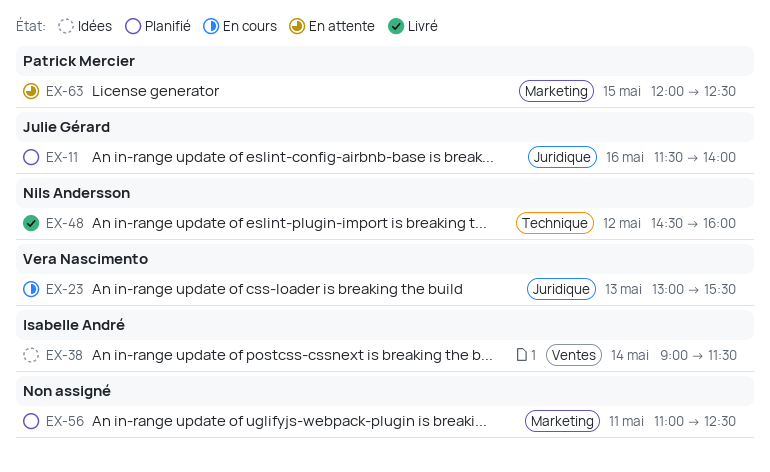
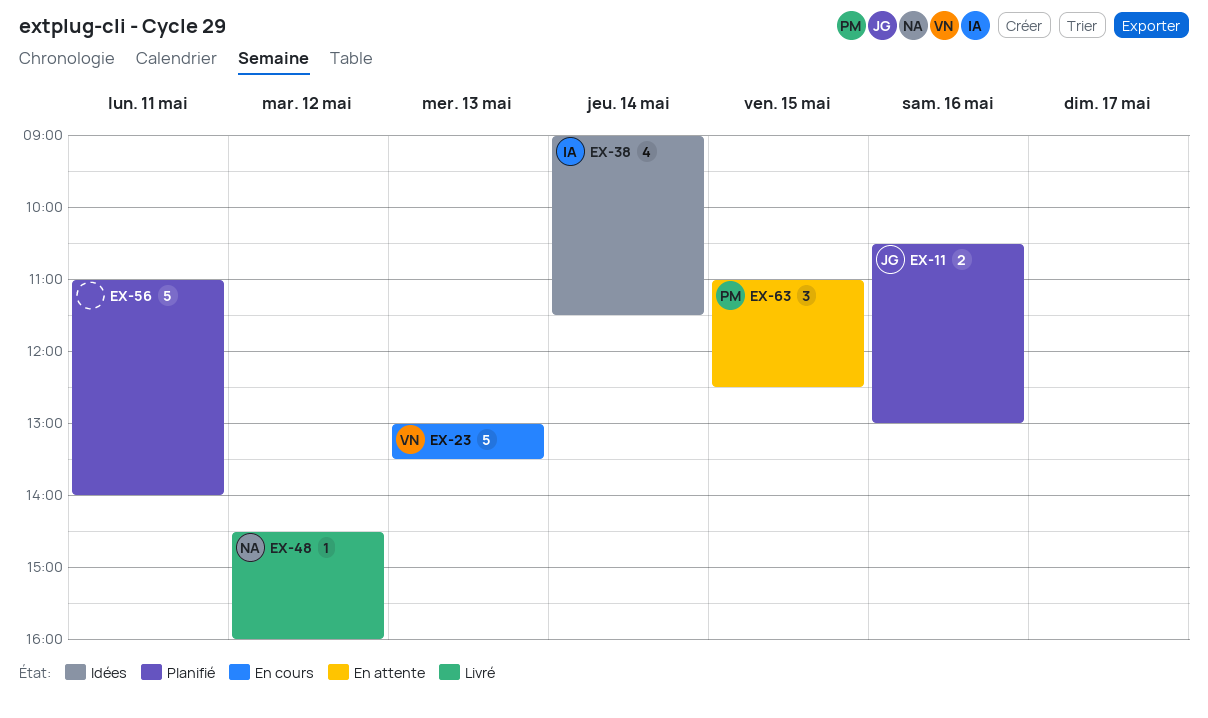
EX-11, begins: 11:30 -> 10:30
EX-11, ends: 14:00 -> 13:00
EX-23, ends: 15:30 -> 13:30
EX-56, ends: 12:30 -> 14:00
EX-63, begins: 12:00 -> 11:00

